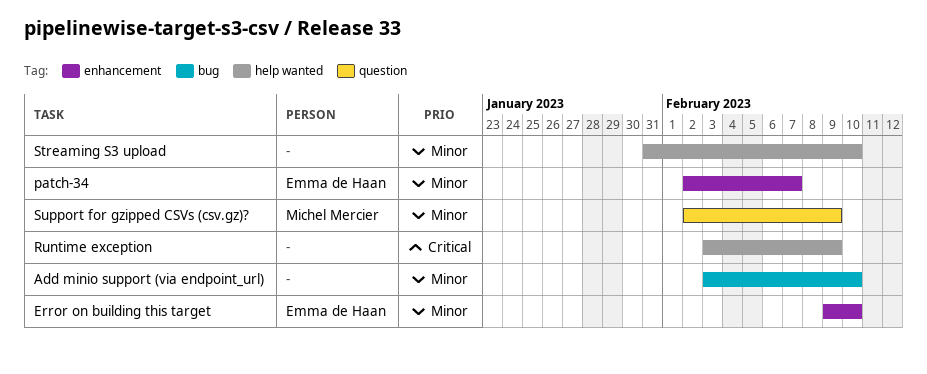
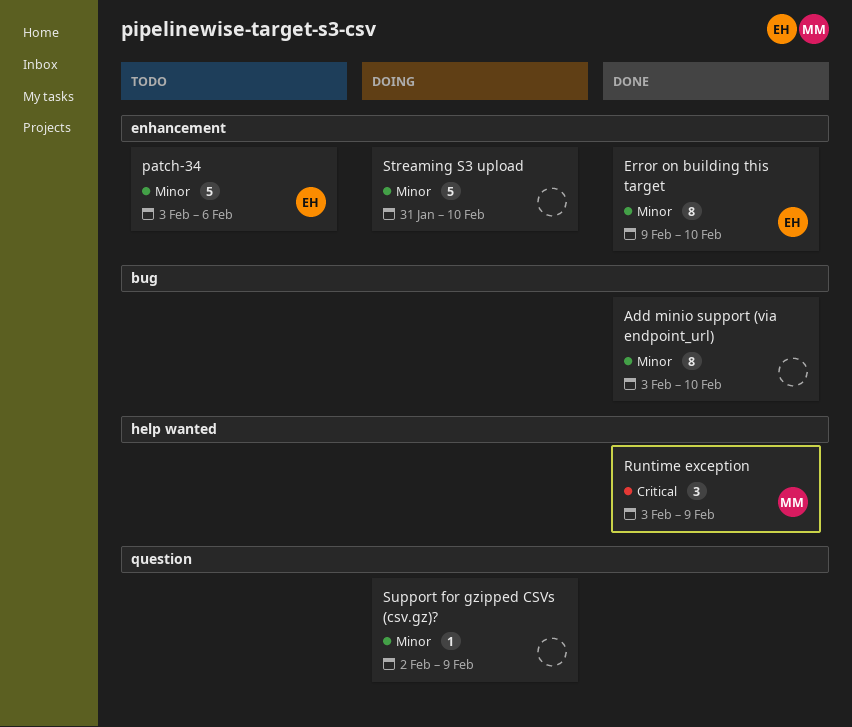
patch-34, start: Feb 2 -> Feb 3
patch-34, due: Feb 7 -> Feb 6
Runtime exception, owner: none -> Michel Mercier
Streaming S3 upload, label: help wanted -> enhancement
Support for gzipped CSVs (csv.gz)?, owner: Michel Mercier -> none

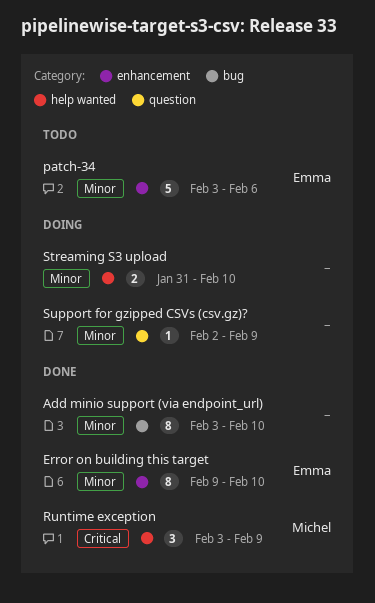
Streaming S3 upload, label: enhancement -> help wanted
Streaming S3 upload, estimate: 5 -> 2

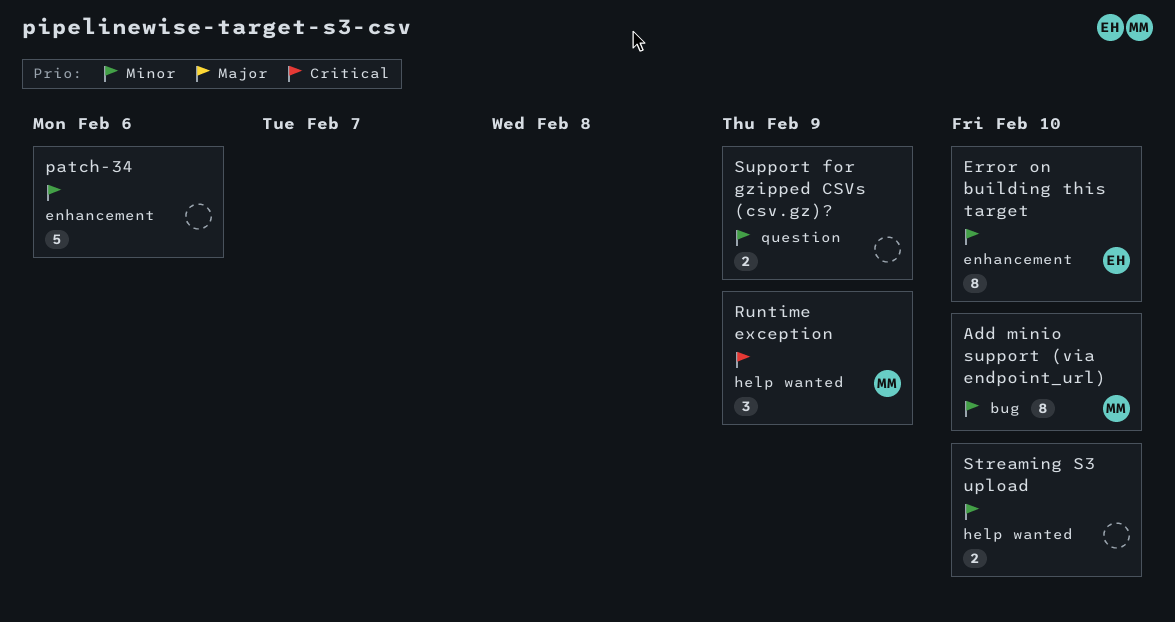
Add minio support (via endpoint_url), owner: none -> Michel
patch-34, owner: Emma -> none
Support for gzipped CSVs (csv.gz)?, estimate: 1 -> 2

